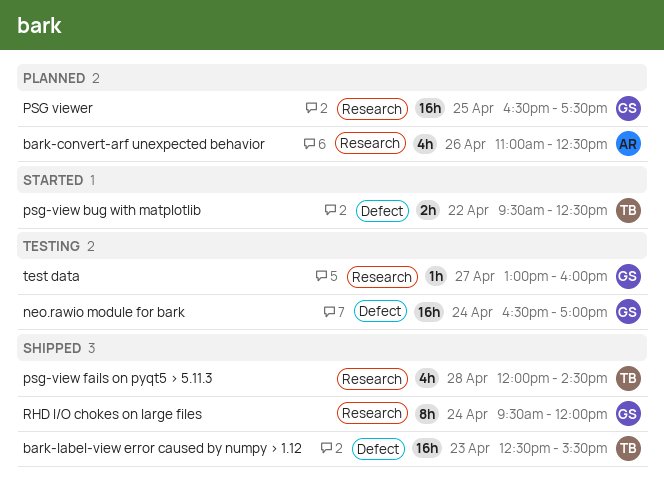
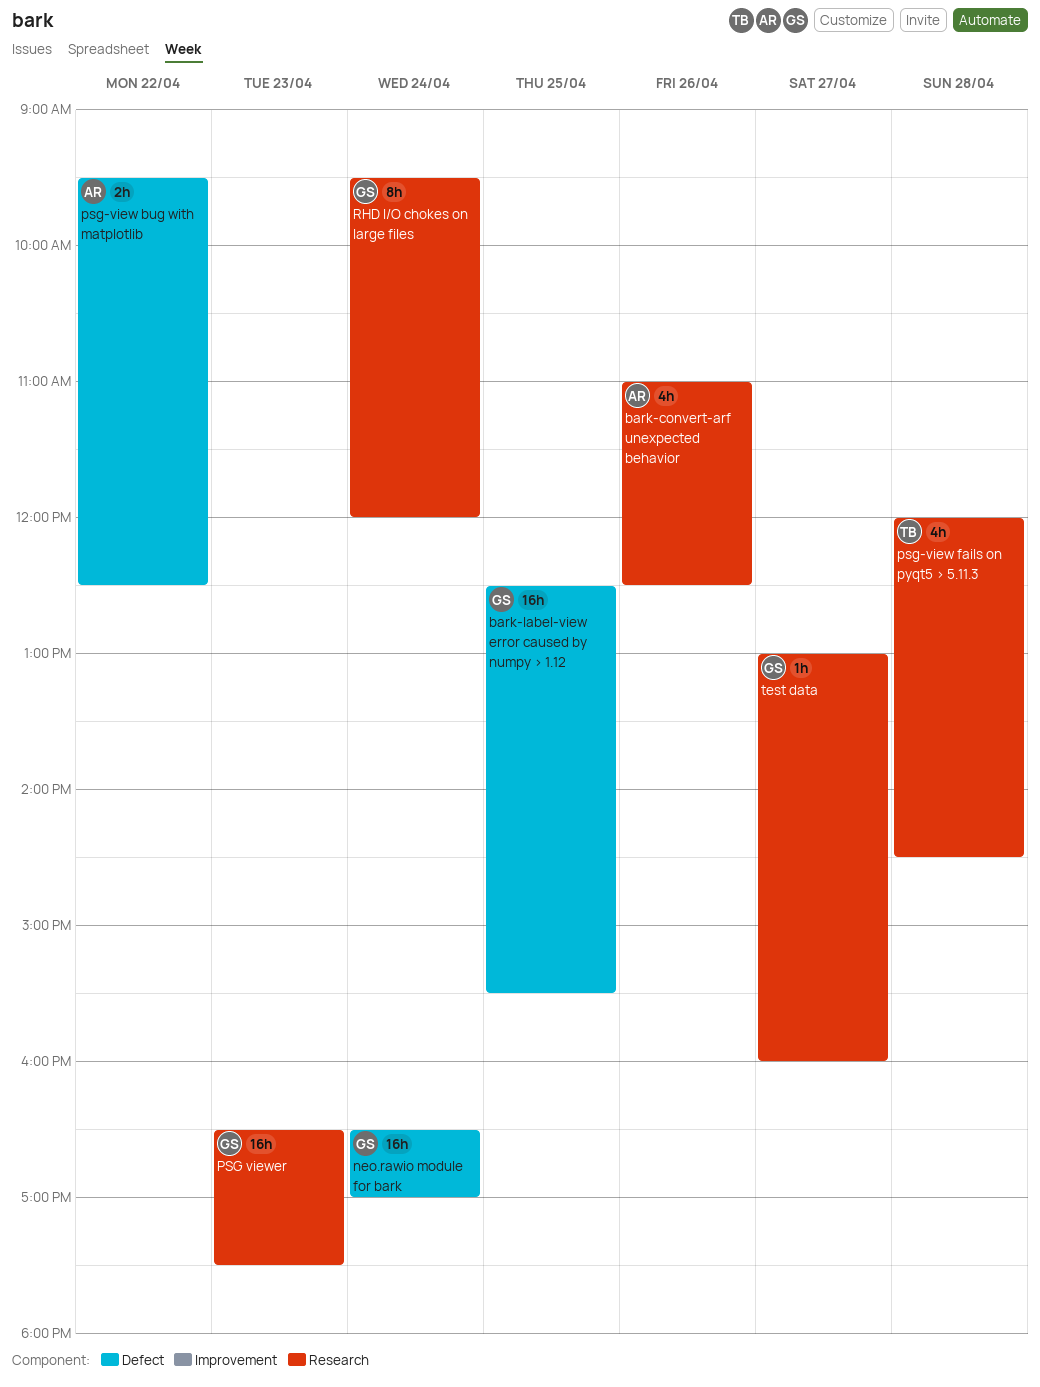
bark-label-view error caused by numpy > 1.12, owner: TB -> GS
bark-label-view error caused by numpy > 1.12, day: Apr 23 -> Apr 25
PSG viewer, day: Apr 25 -> Apr 23
psg-view bug with matplotlib, owner: TB -> AR

